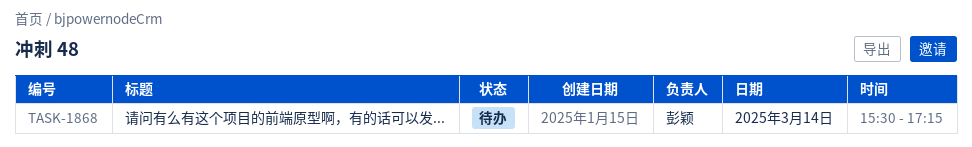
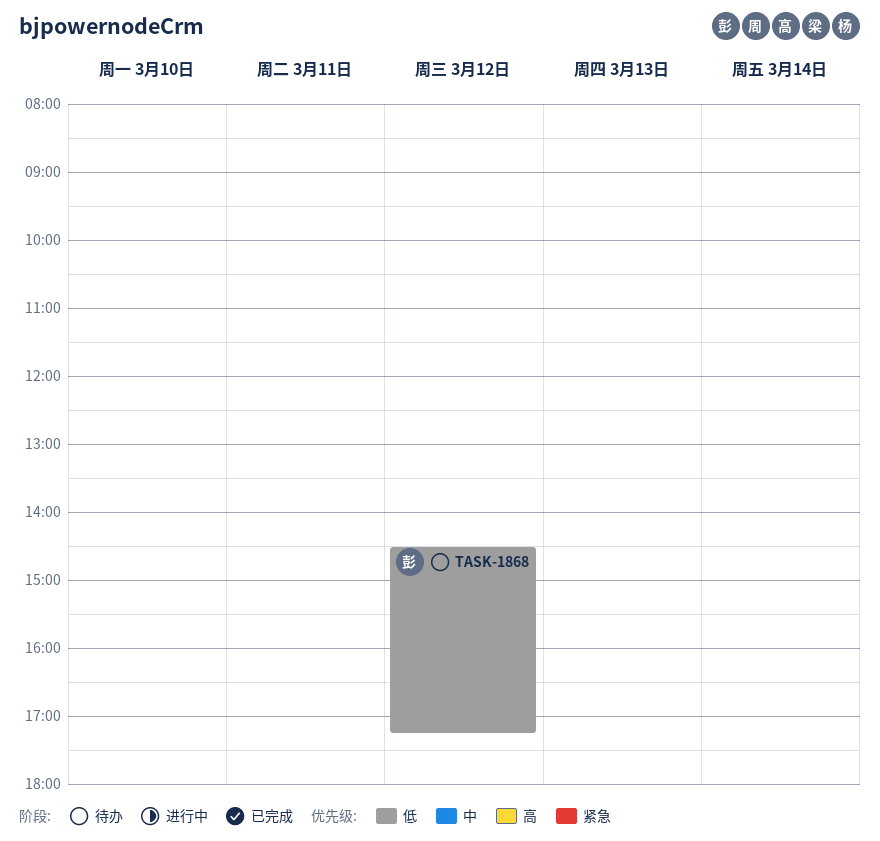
TASK-1868, day: Mar 14 -> Mar 12
TASK-1868, begins: 15:30 -> 14:30

